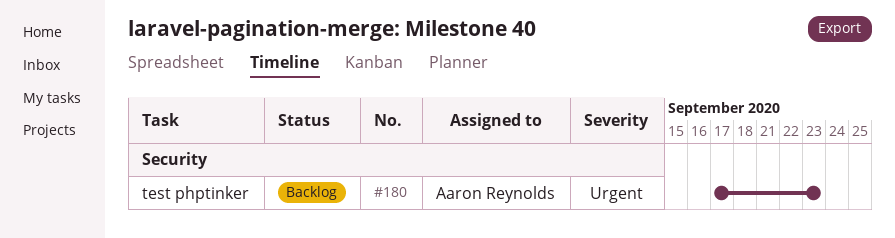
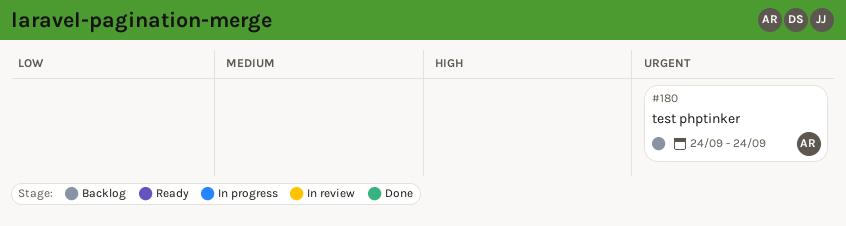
#180, start: Sep 17 -> Sep 24
#180, due: Sep 23 -> Sep 24

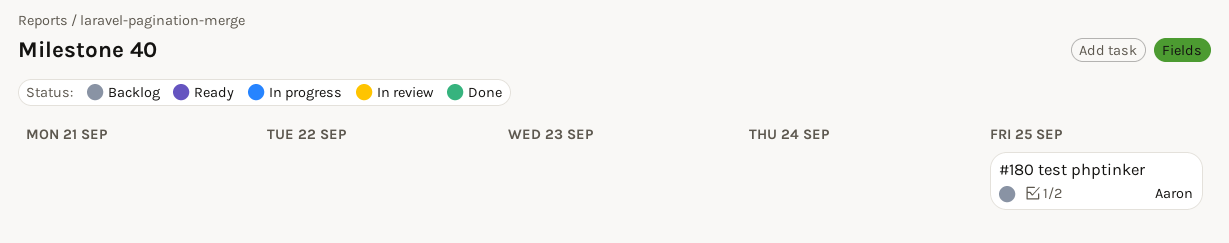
#180, due: Sep 24 -> Sep 25

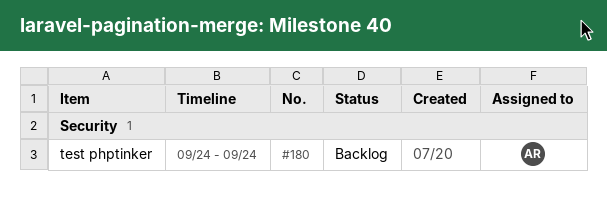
#180, due: Sep 25 -> Sep 24

